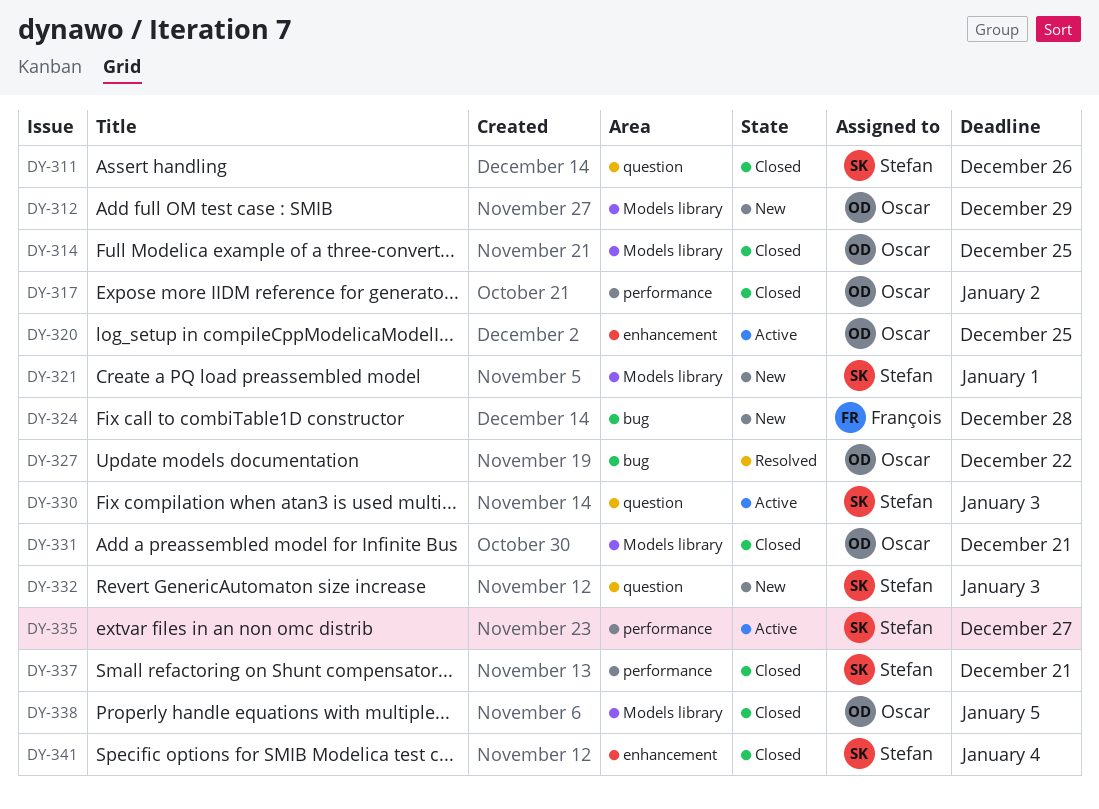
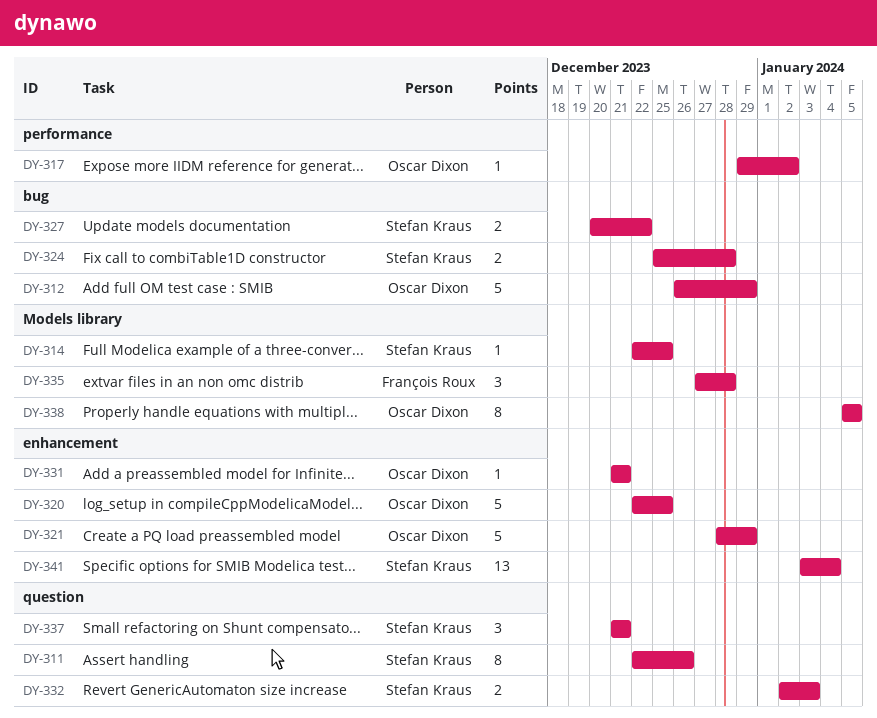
DY-312, label: Models library -> bug
DY-314, owner: Oscar Dixon -> Stefan Kraus
DY-321, owner: Stefan Kraus -> Oscar Dixon
DY-321, label: Models library -> enhancement
DY-321, due: Jan 1 -> Dec 29
DY-324, owner: François Roux -> Stefan Kraus
DY-327, owner: Oscar Dixon -> Stefan Kraus
DY-330: present -> none
DY-331, label: Models library -> enhancement
DY-335, owner: Stefan Kraus -> François Roux
DY-335, label: performance -> Models library
DY-335, due: Dec 27 -> Dec 28
DY-337, label: performance -> question

